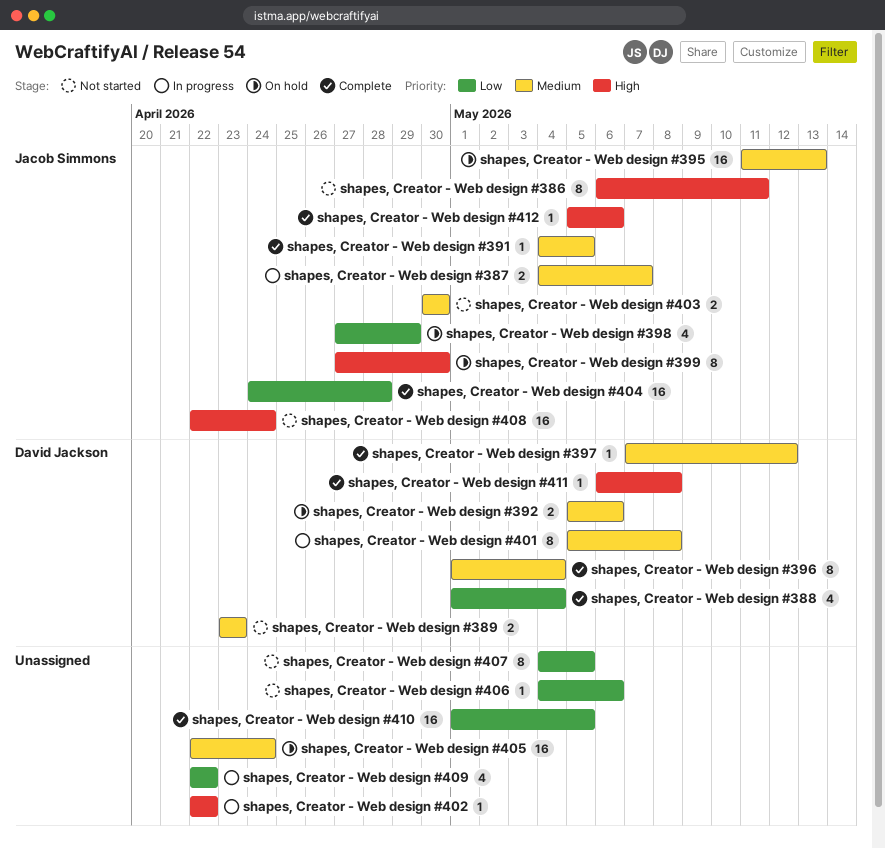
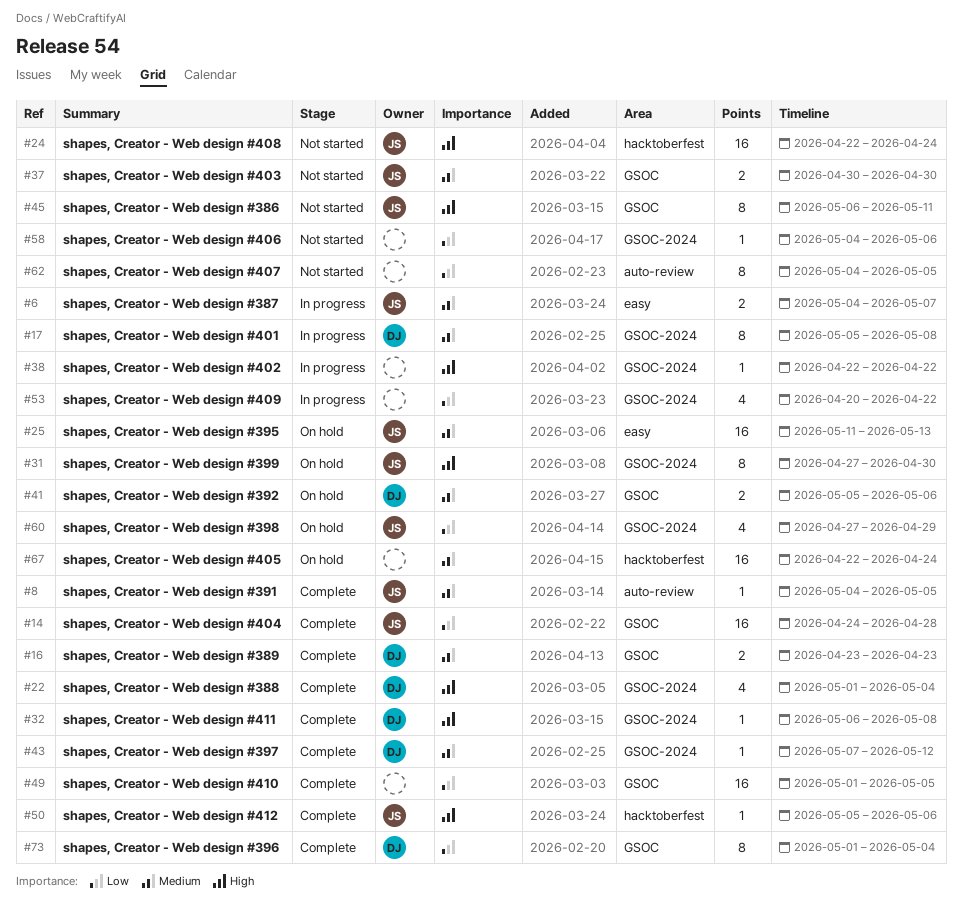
shapes, Creator - Web design #388, priority: Low -> High
shapes, Creator - Web design #389, status: Not started -> Complete
shapes, Creator - Web design #396, priority: Medium -> Low
shapes, Creator - Web design #409, start: Apr 22 -> Apr 20

